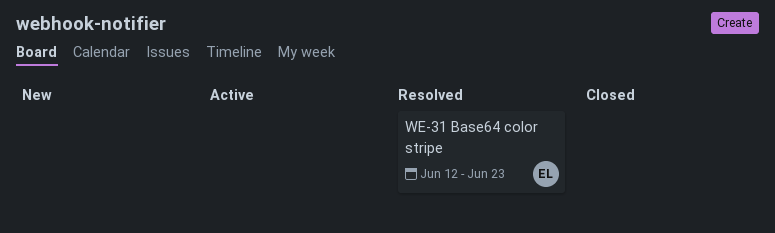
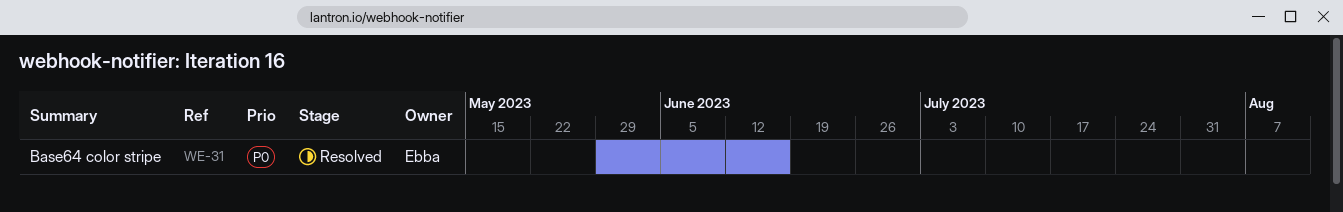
WE-31, start: Jun 12 -> May 29
WE-31, due: Jun 23 -> Jun 16

